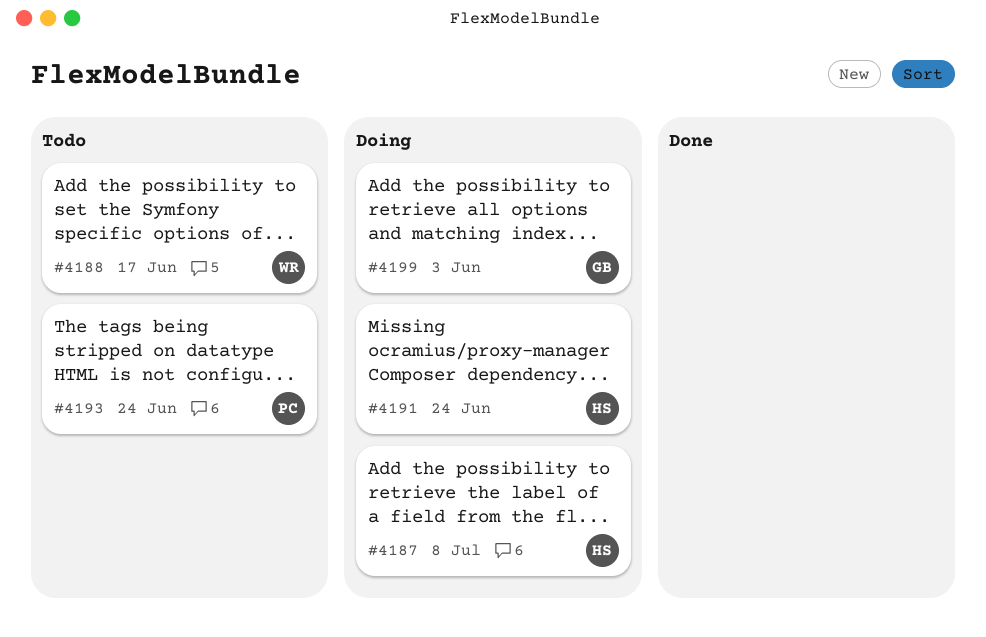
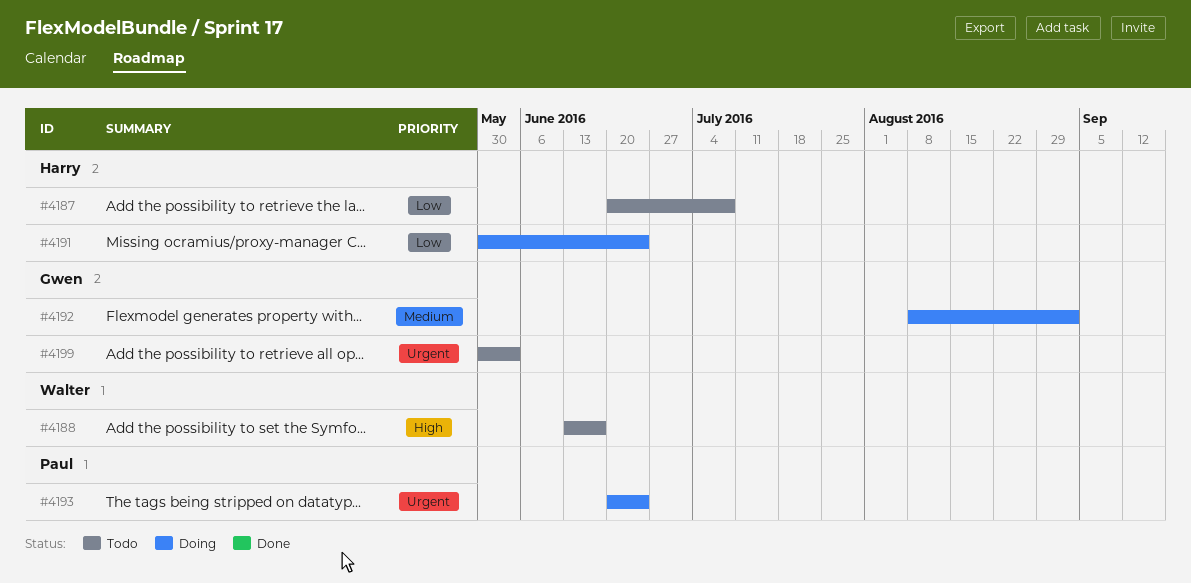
#4187, status: Doing -> Todo
#4192: none -> present
#4193, status: Todo -> Doing
#4199, status: Doing -> Todo

